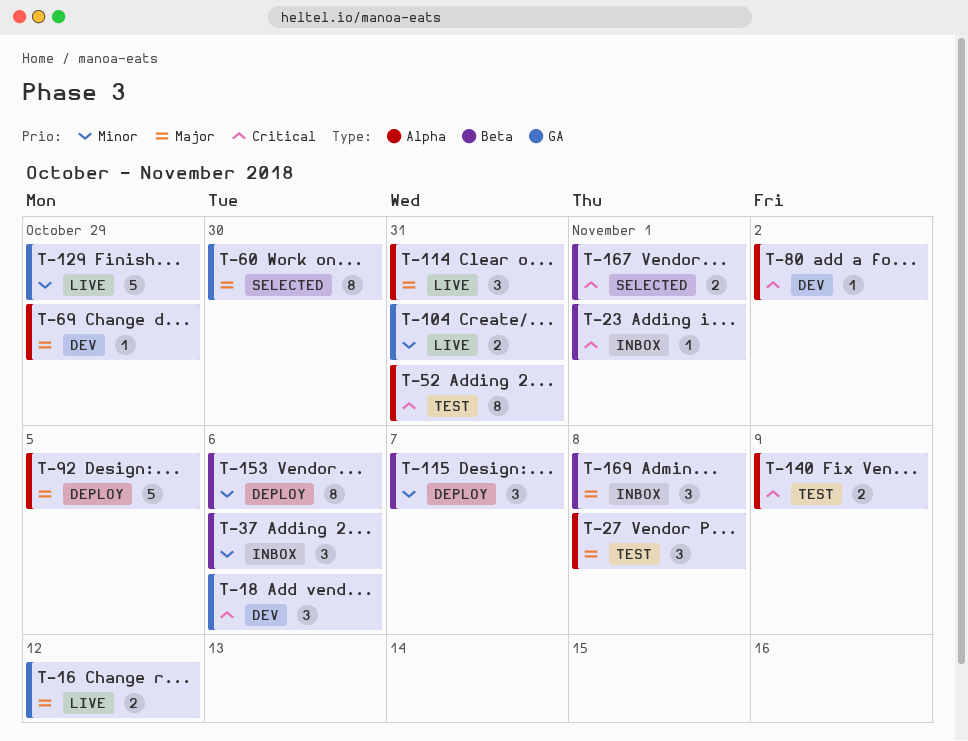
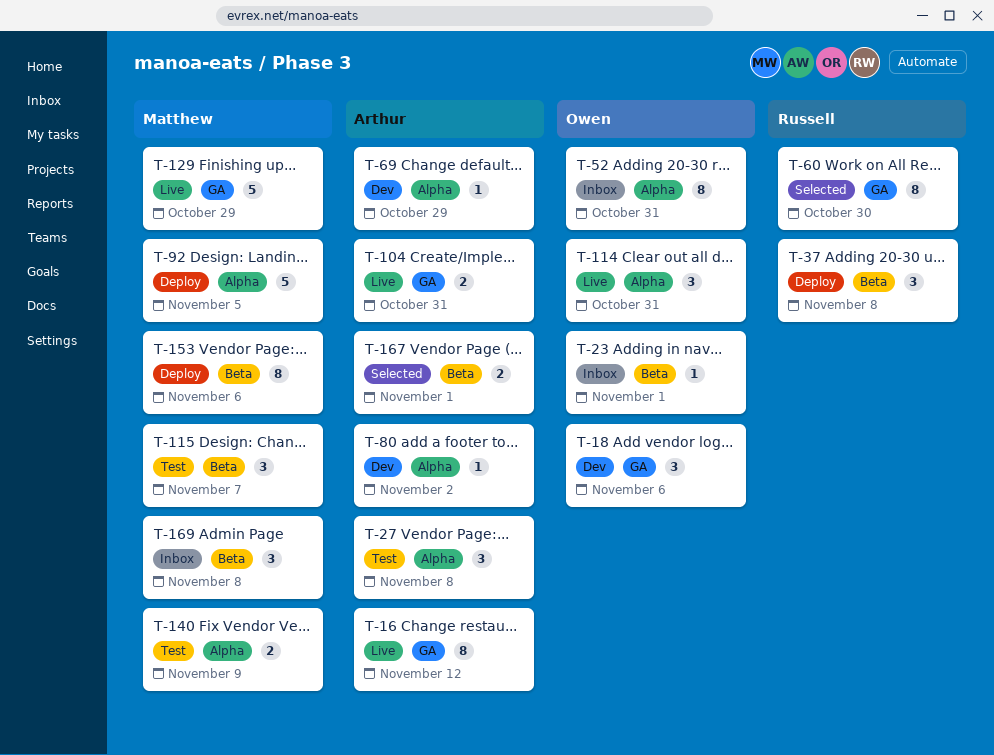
T-16, estimate: 2 -> 8
T-37, status: Inbox -> Deploy
T-37, due: Nov 6 -> Nov 8
T-52, status: Test -> Inbox
T-115, status: Deploy -> Test

